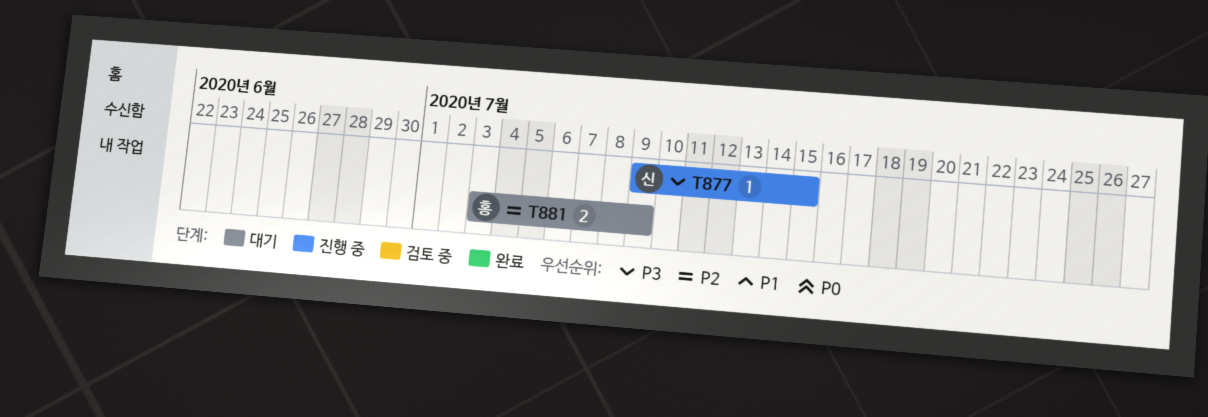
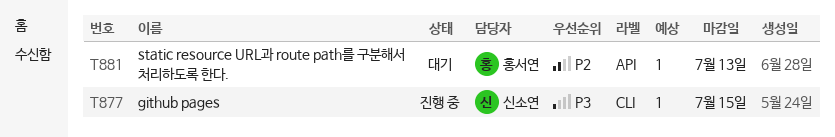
T881, estimate: 2 -> 1
T881, due: Jul 9 -> Jul 13

